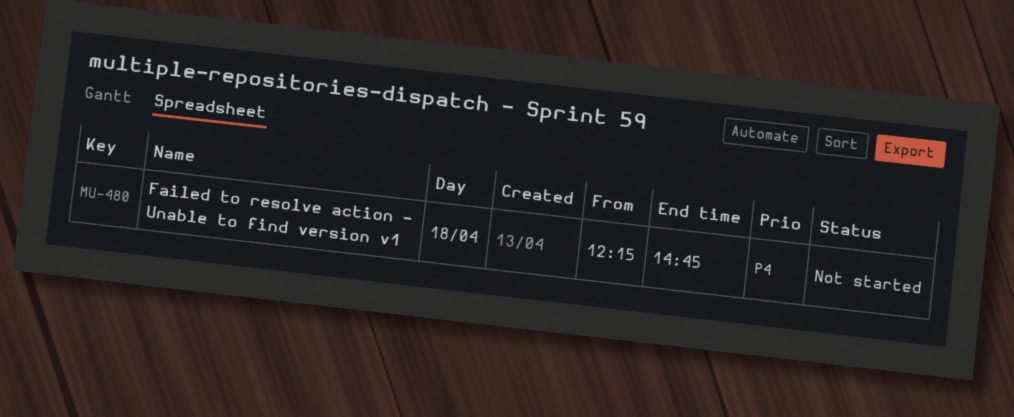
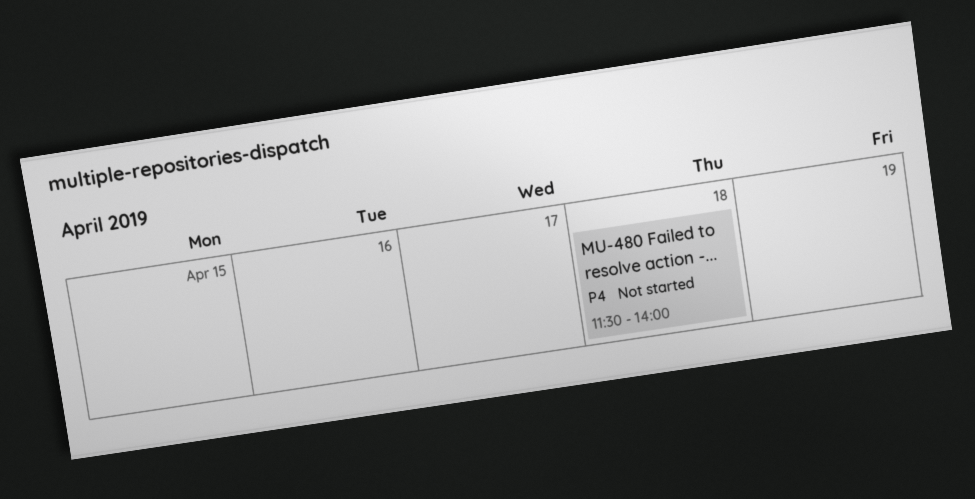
MU-480, begins: 12:15 -> 11:30
MU-480, ends: 14:45 -> 14:00

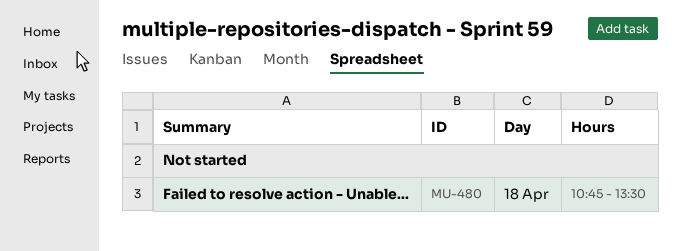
MU-480, begins: 11:30 -> 10:45
MU-480, ends: 14:00 -> 13:30

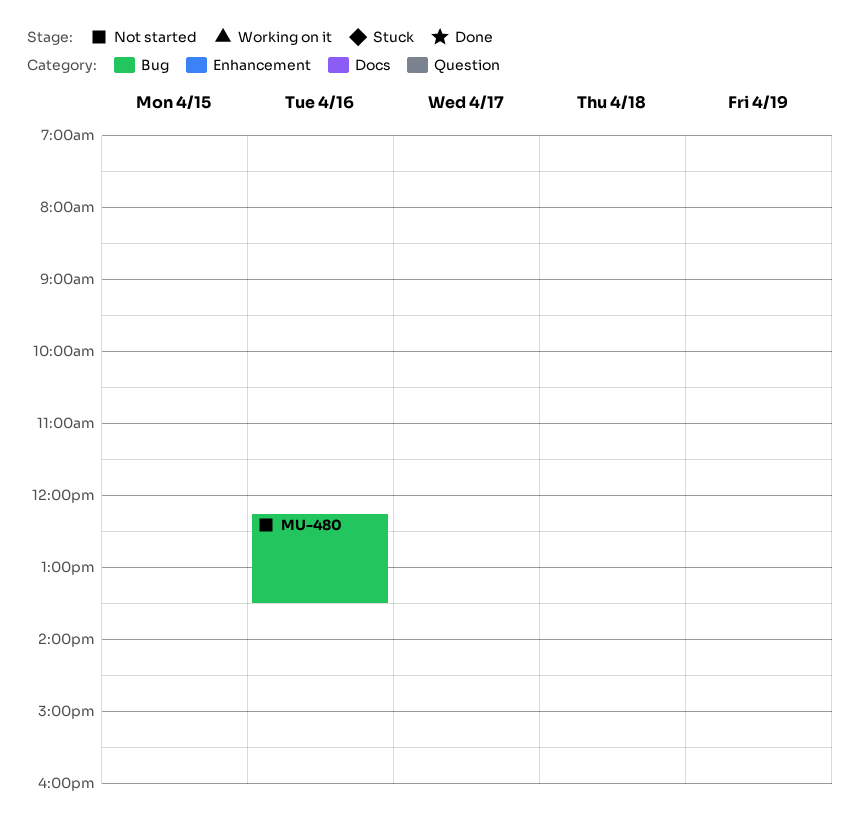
MU-480, day: Apr 18 -> Apr 16
MU-480, begins: 10:45 -> 12:15

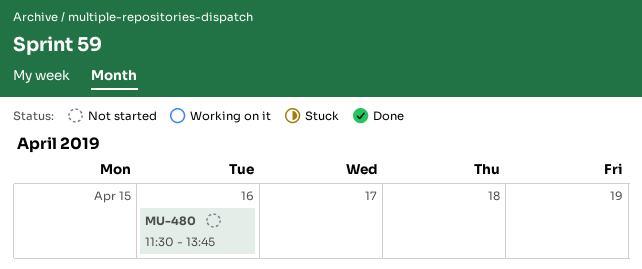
MU-480, begins: 12:15 -> 11:30
MU-480, ends: 13:30 -> 13:45

